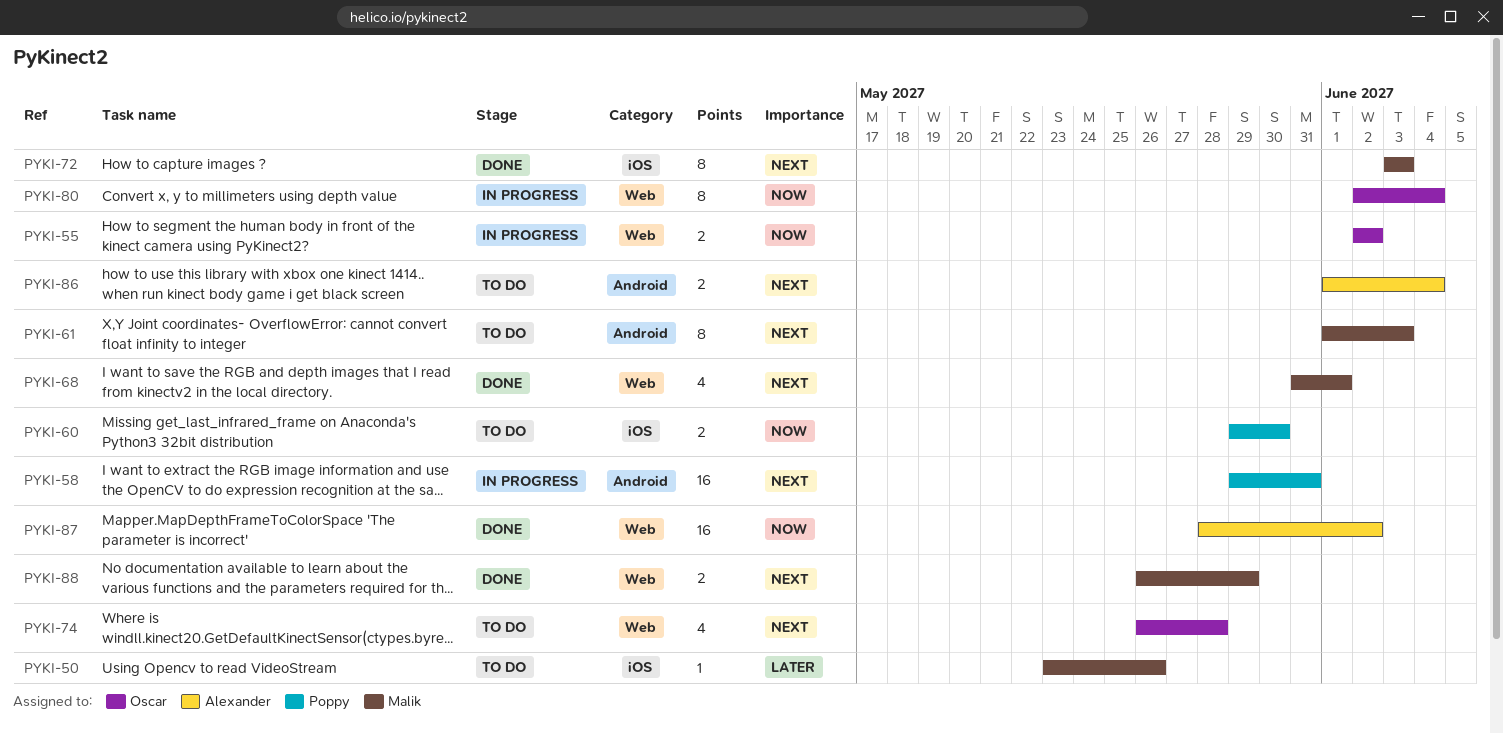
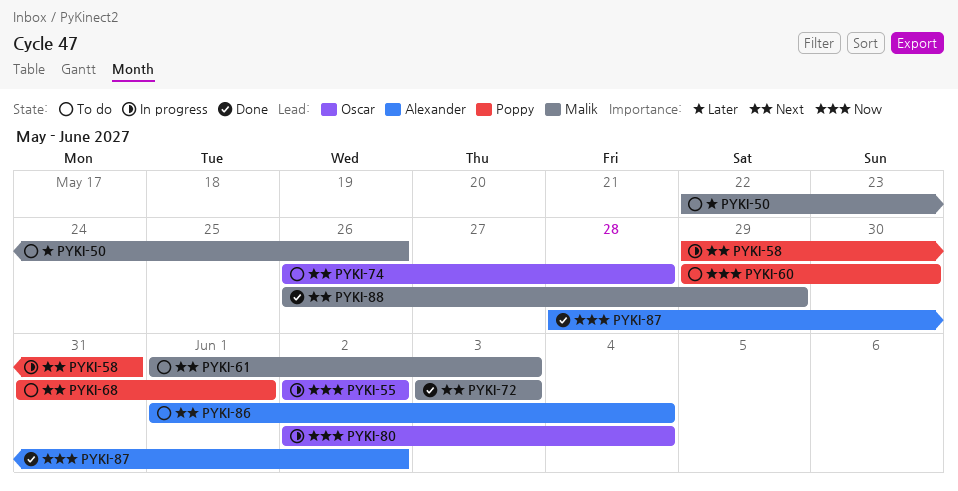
PYKI-50, start: May 23 -> May 22
PYKI-68, status: Done -> To do
PYKI-68, owner: Malik -> Poppy

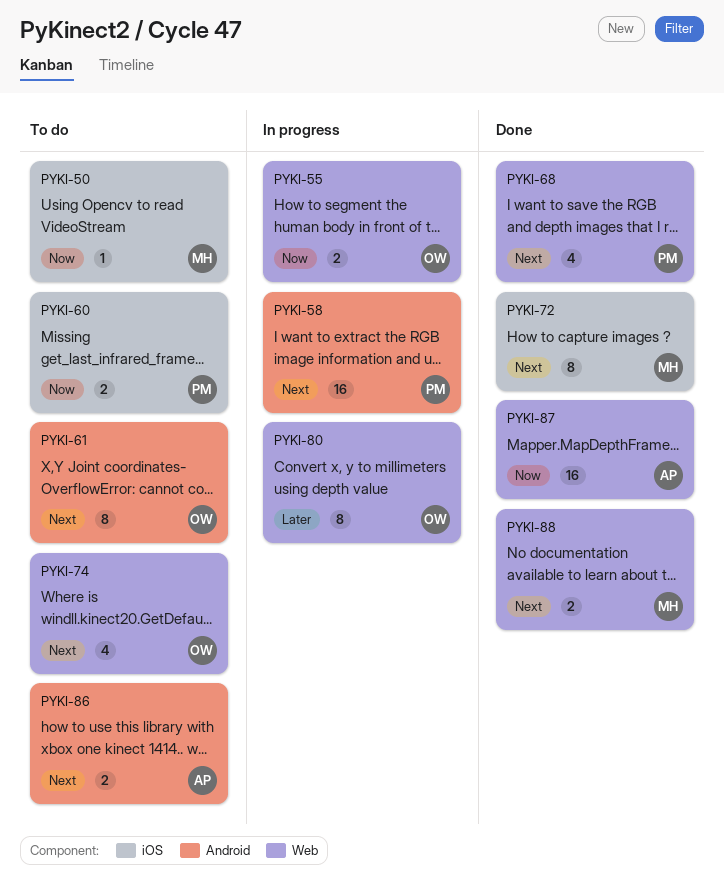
PYKI-50, priority: Later -> Now
PYKI-61, owner: Malik -> Oscar
PYKI-68, status: To do -> Done
PYKI-80, priority: Now -> Later

